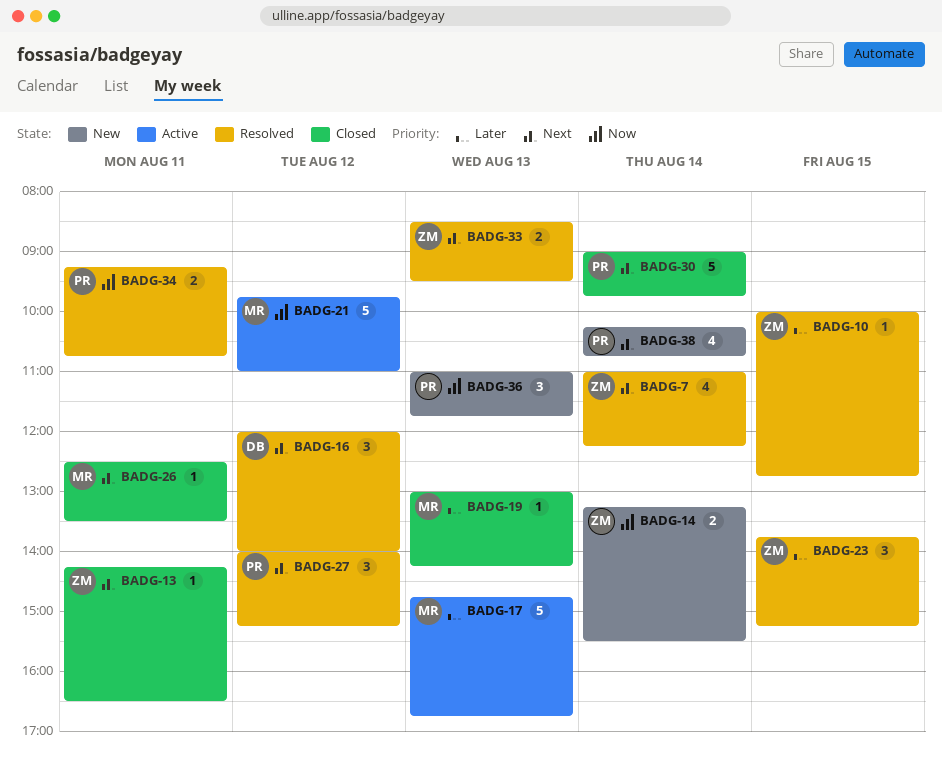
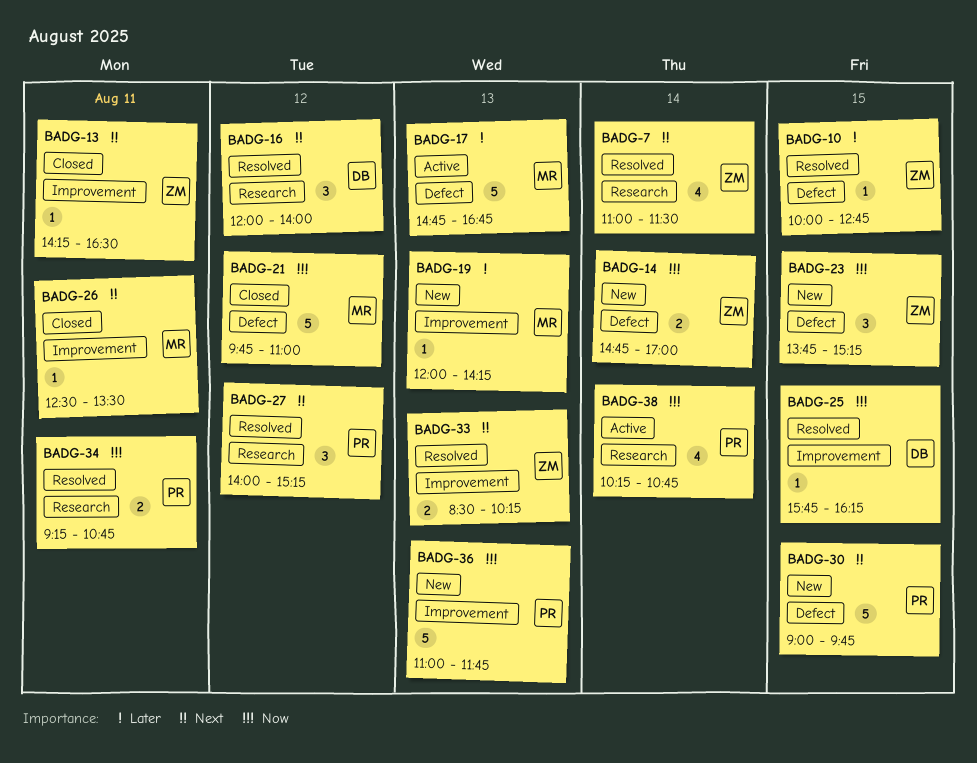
BADG-7, ends: 12:15 -> 11:30
BADG-14, begins: 13:15 -> 14:45
BADG-14, ends: 15:30 -> 17:00
BADG-19, status: Closed -> New
BADG-19, begins: 13:00 -> 12:00
BADG-21, status: Active -> Closed
BADG-23, status: Resolved -> New
BADG-23, priority: Later -> Now
BADG-25: none -> present
BADG-30, status: Closed -> New
BADG-30, day: Aug 14 -> Aug 15
BADG-33, ends: 09:30 -> 10:15
BADG-36, estimate: 3 -> 5
BADG-38, status: New -> Active
BADG-38, priority: Next -> Now

